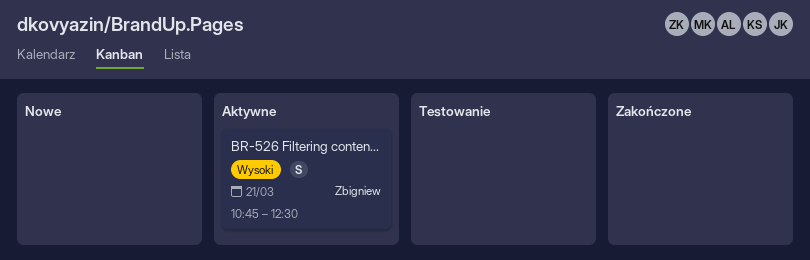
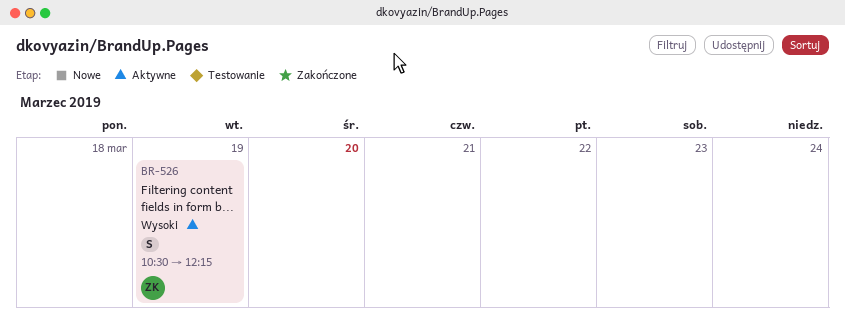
BR-526, day: Mar 21 -> Mar 19
BR-526, begins: 10:45 -> 10:30
BR-526, ends: 12:30 -> 12:15

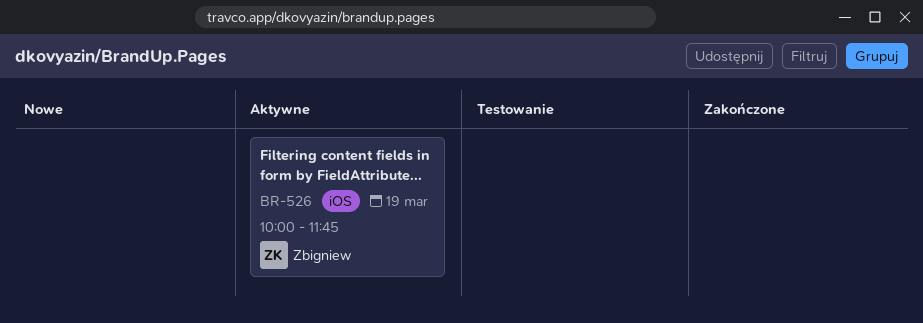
BR-526, begins: 10:30 -> 10:00
BR-526, ends: 12:15 -> 11:45

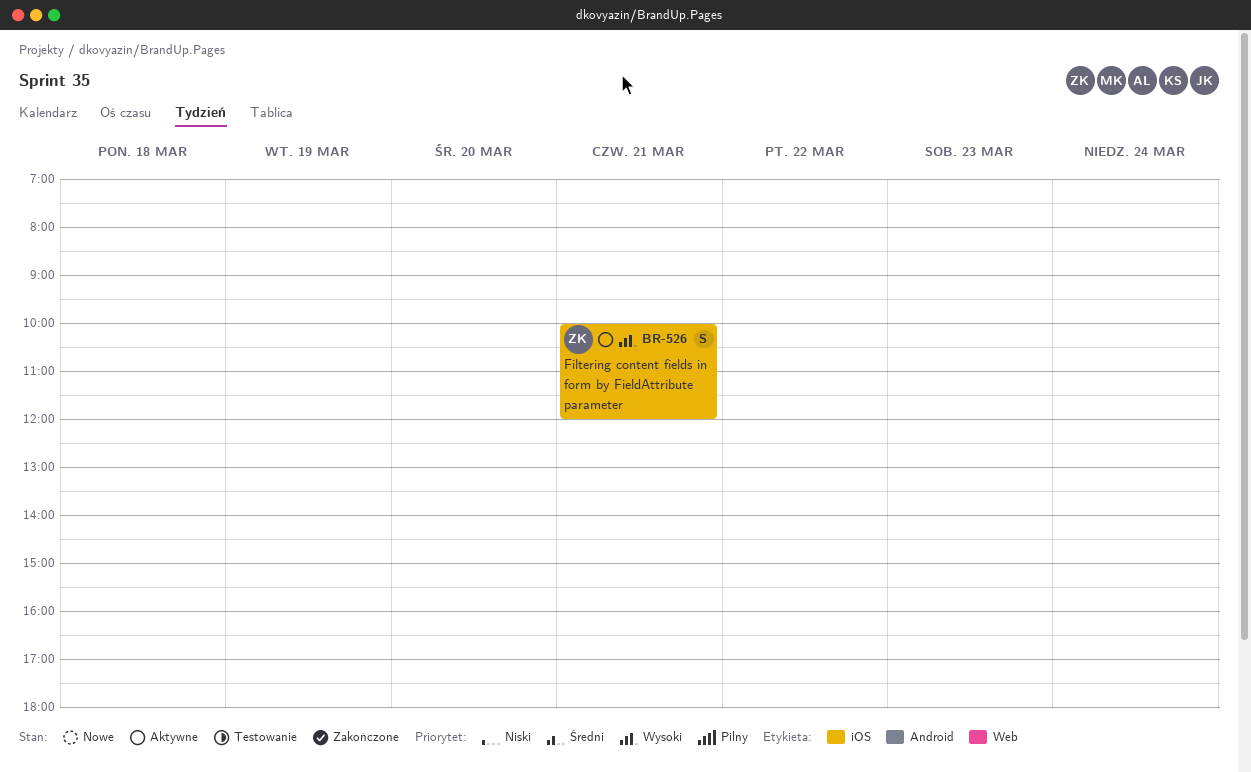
BR-526, day: Mar 19 -> Mar 21
BR-526, ends: 11:45 -> 12:00

